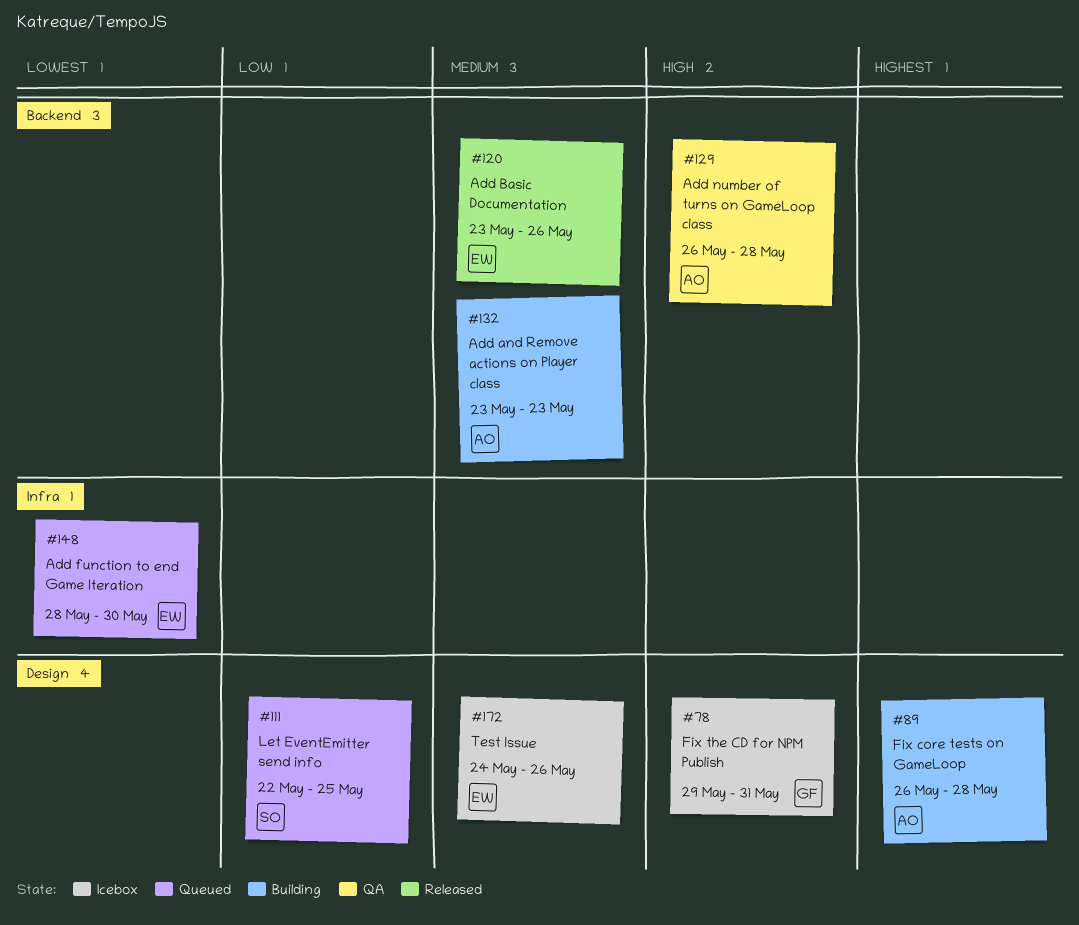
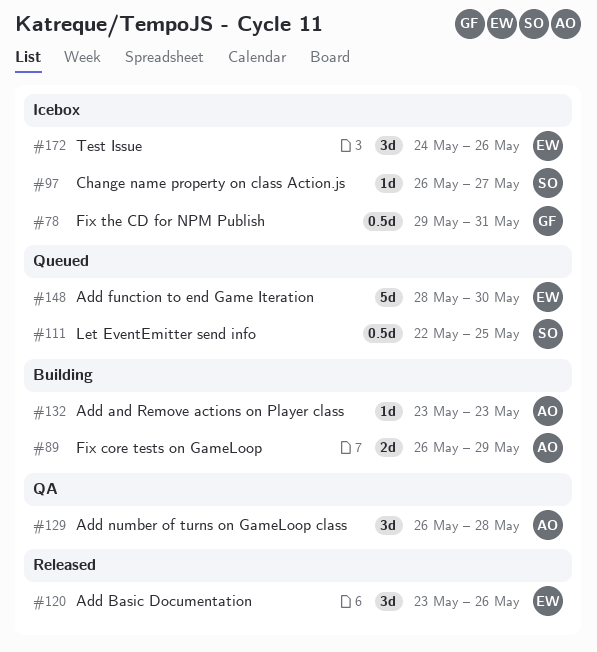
#89, due: May 28 -> May 29
#97: none -> present

